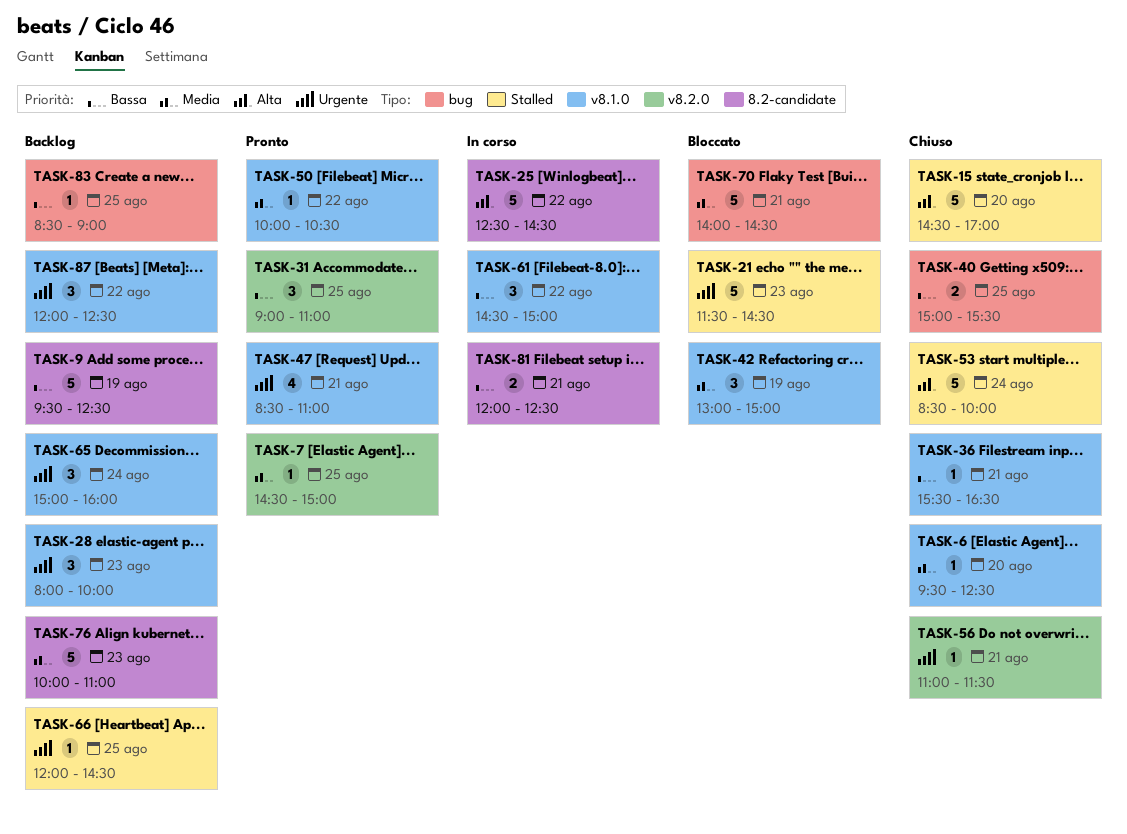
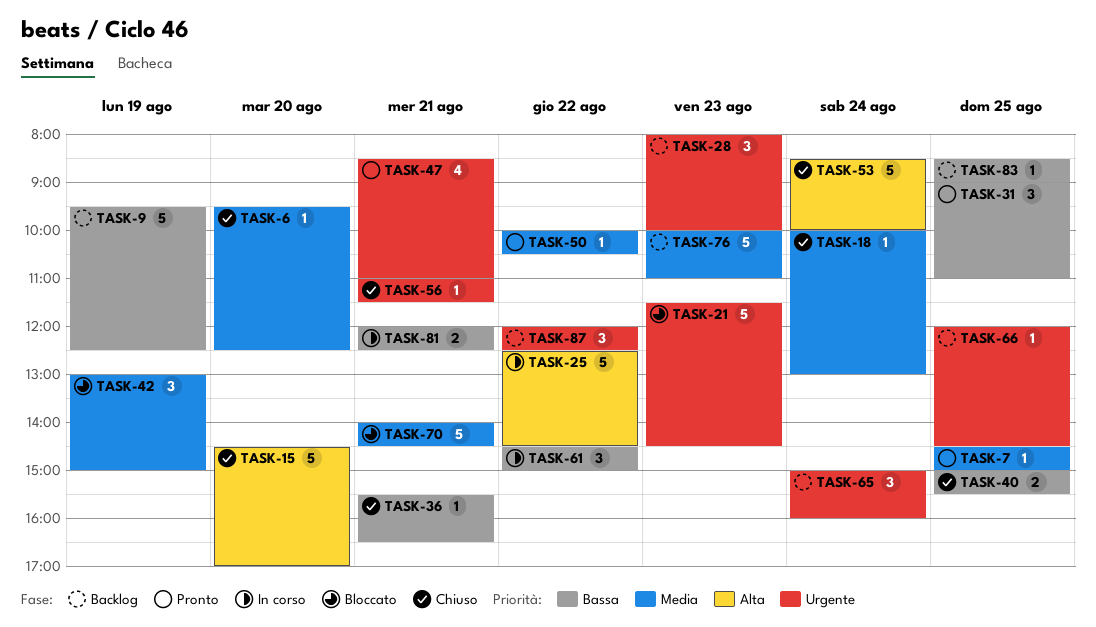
TASK-18: none -> present

